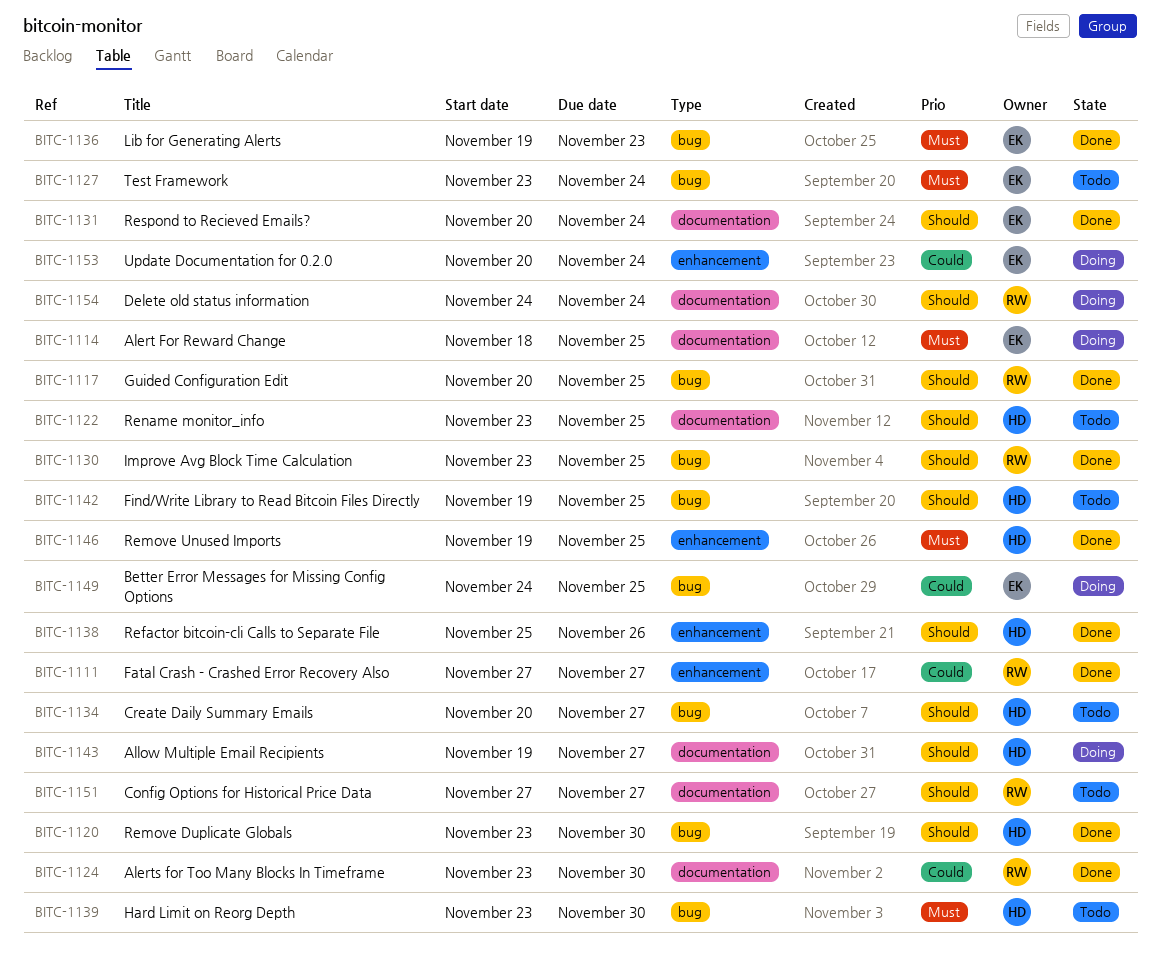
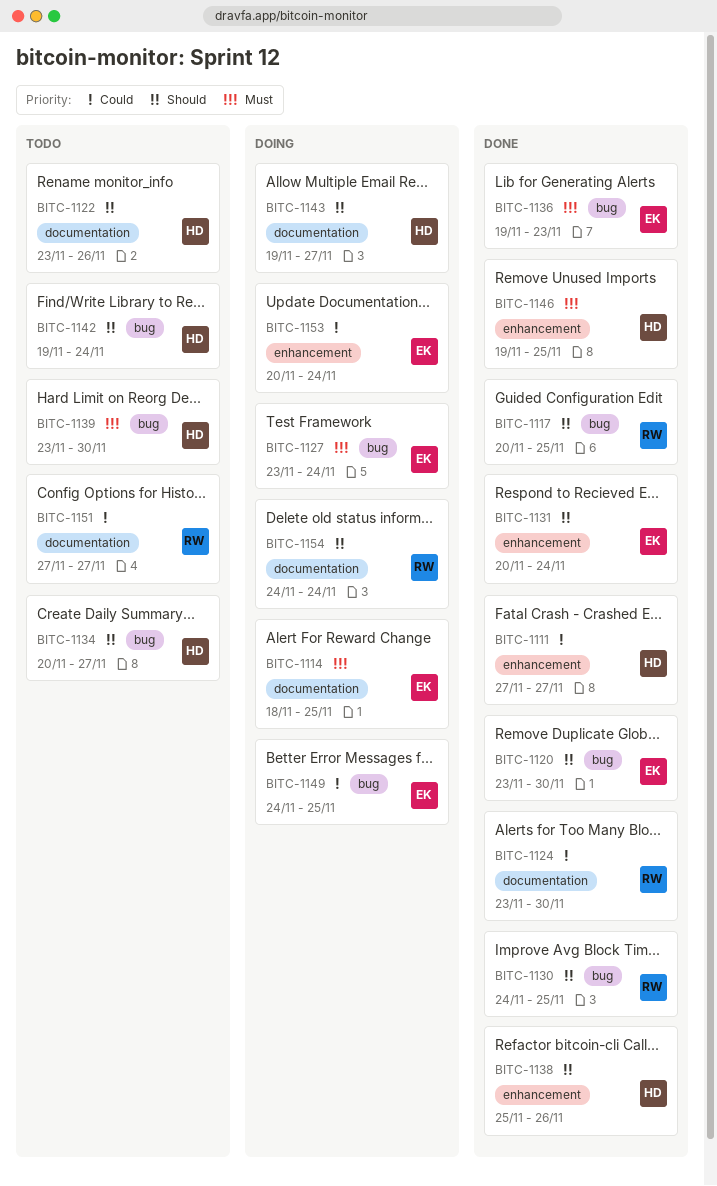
BITC-1111, owner: RW -> HD
BITC-1120, owner: HD -> EK
BITC-1122, due: Nov 25 -> Nov 26
BITC-1127, status: Todo -> Doing
BITC-1130, start: Nov 23 -> Nov 24
BITC-1131, label: documentation -> enhancement
BITC-1142, due: Nov 25 -> Nov 24
BITC-1151, priority: Should -> Could

